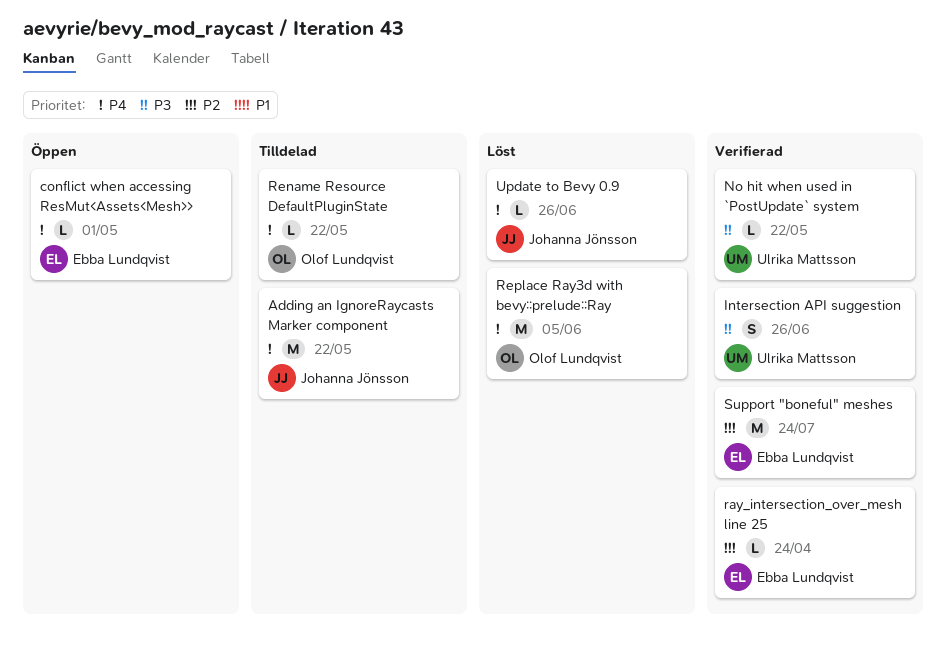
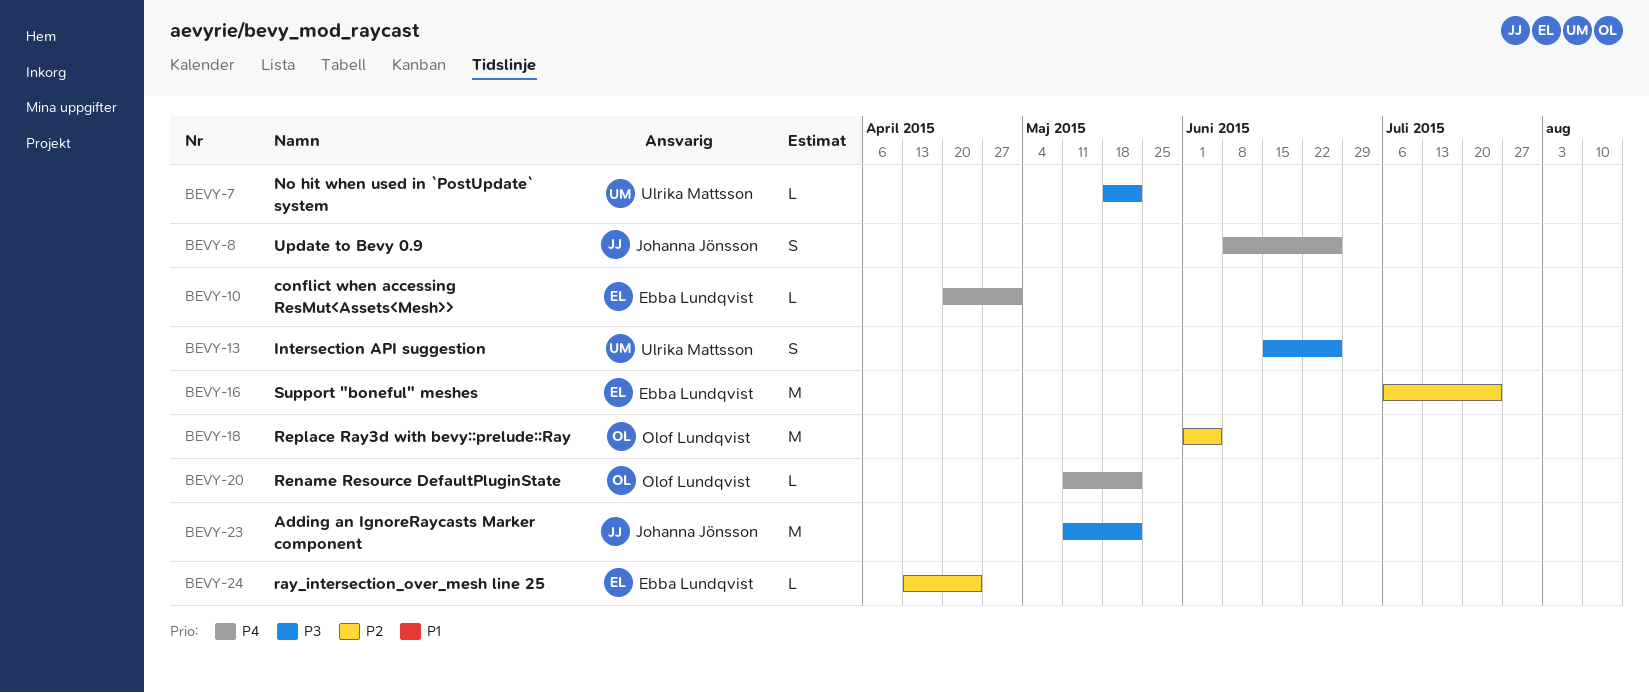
Adding an IgnoreRaycasts Marker component, priority: P4 -> P3
Replace Ray3d with bevy::prelude::Ray, priority: P4 -> P2
Update to Bevy 0.9, estimate: L -> S

